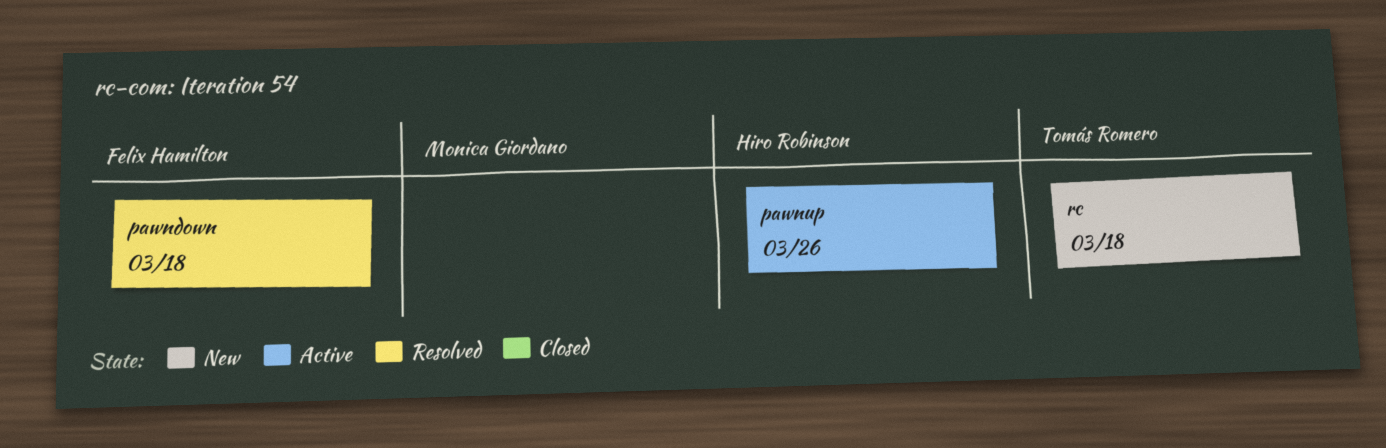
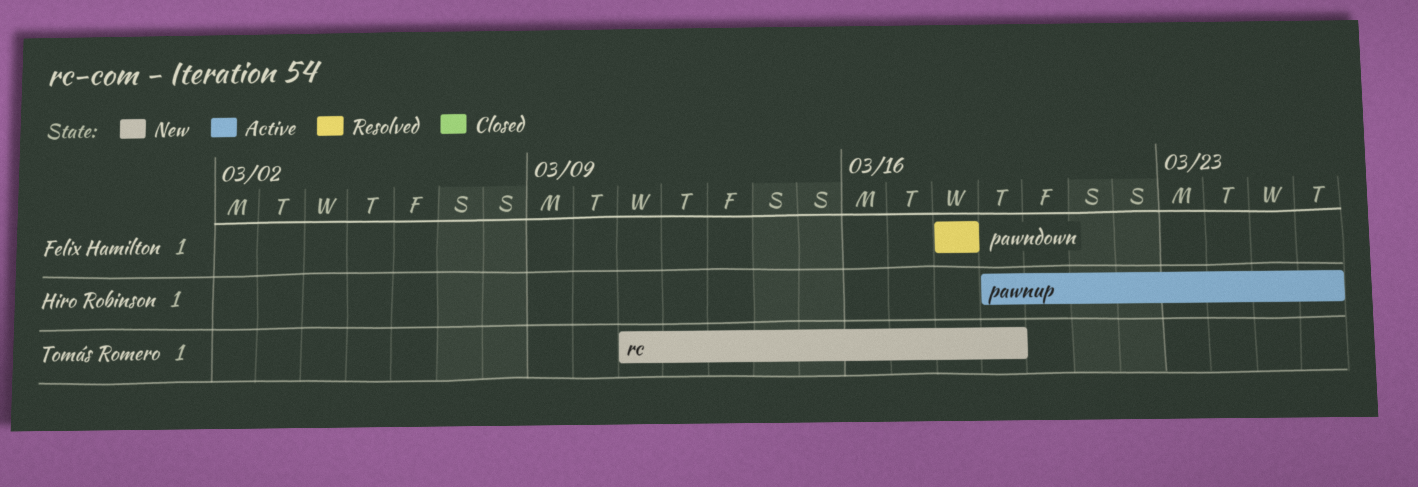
rc, due: Mar 18 -> Mar 19

